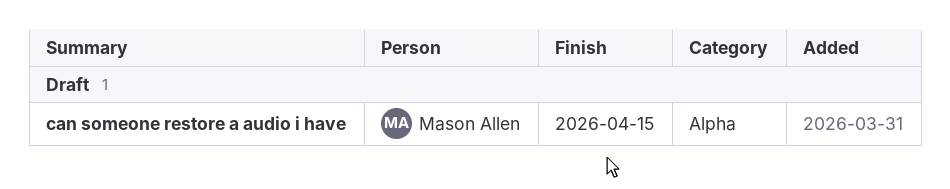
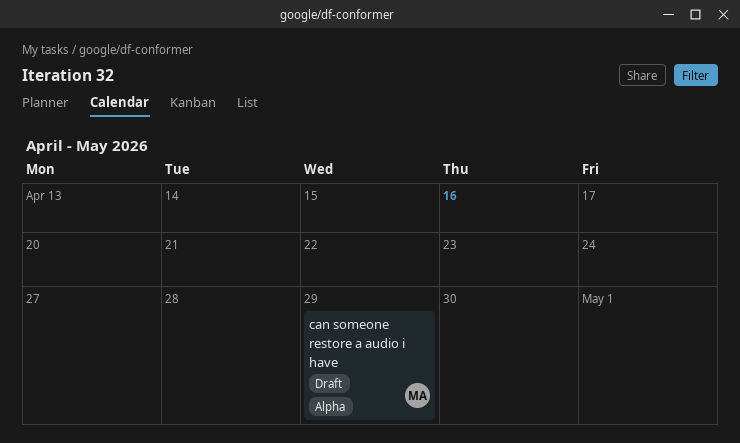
can someone restore a audio i have, due: Apr 15 -> Apr 29

